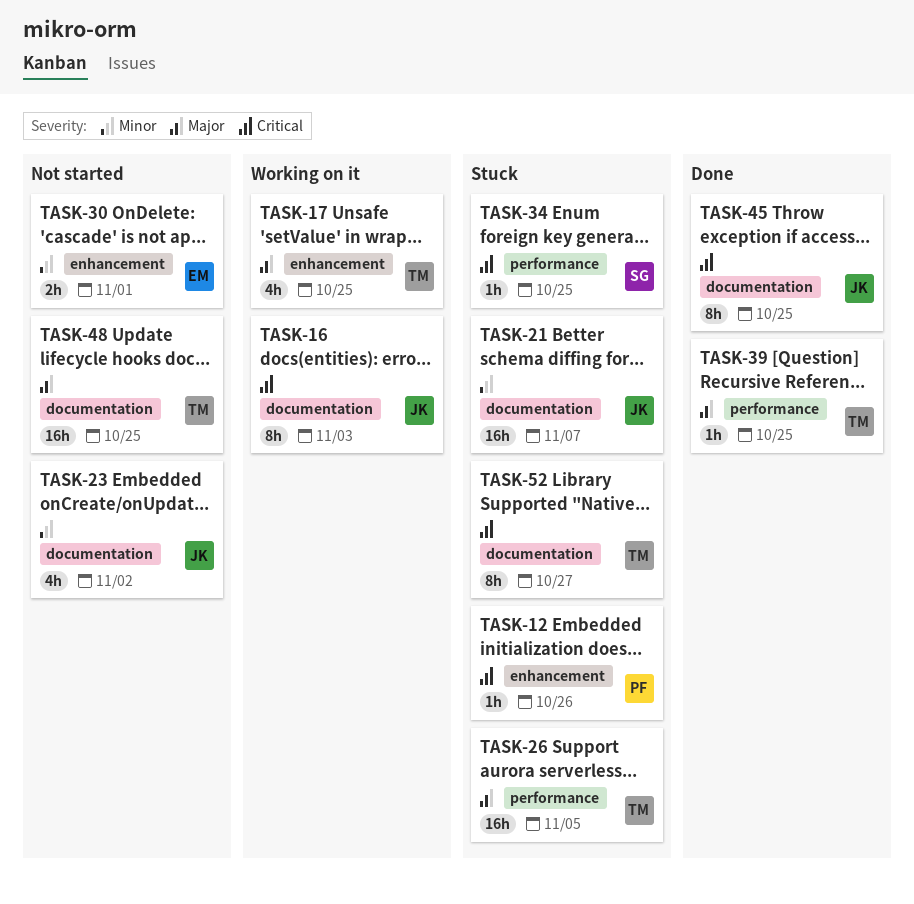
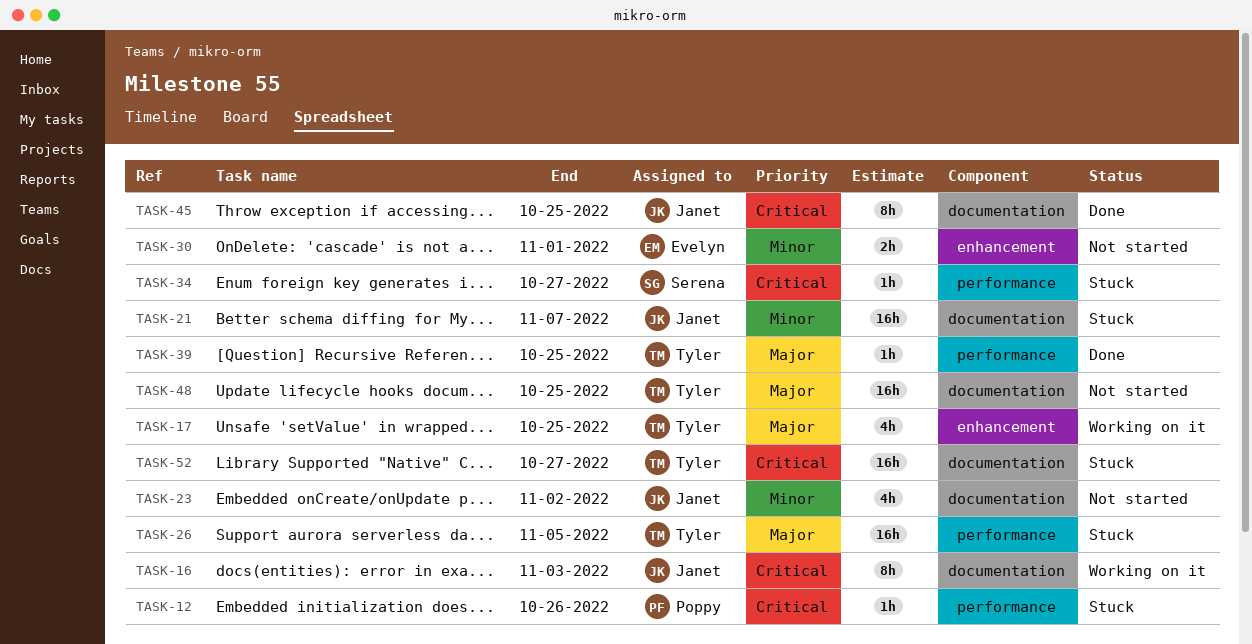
TASK-12, label: enhancement -> performance
TASK-34, due: Oct 25 -> Oct 27
TASK-52, estimate: 8h -> 16h

